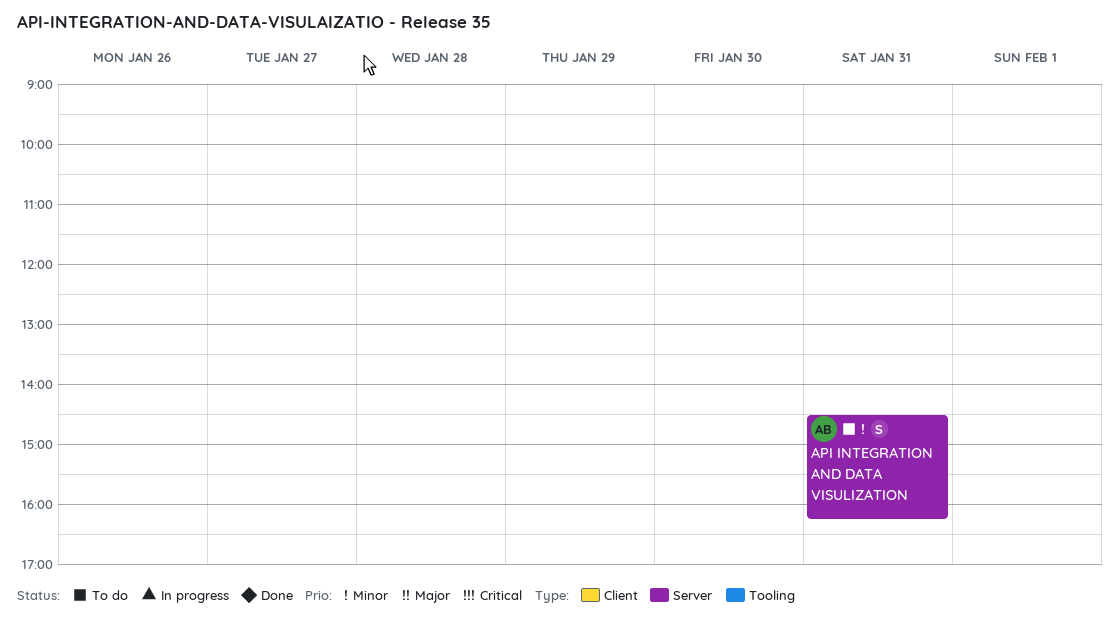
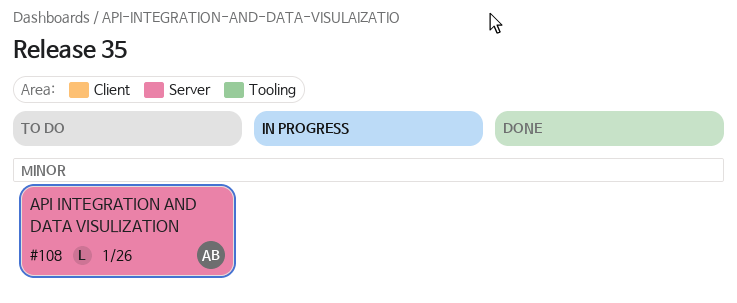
API INTEGRATION AND DATA VISULIZATION, estimate: S -> L
API INTEGRATION AND DATA VISULIZATION, day: Jan 31 -> Jan 26

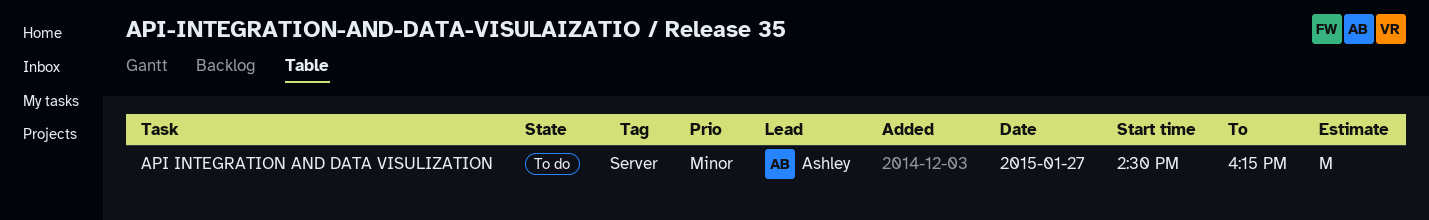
API INTEGRATION AND DATA VISULIZATION, estimate: L -> M
API INTEGRATION AND DATA VISULIZATION, day: Jan 26 -> Jan 27

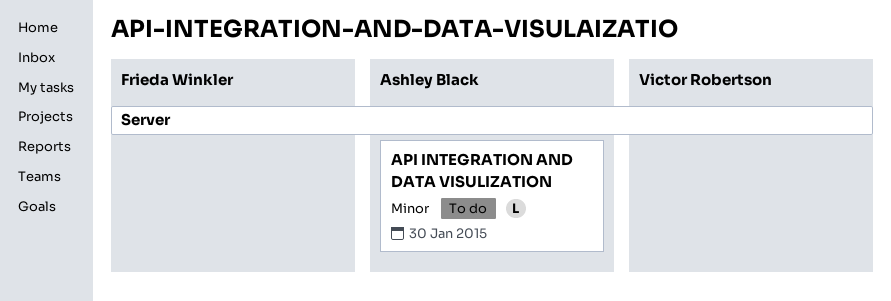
API INTEGRATION AND DATA VISULIZATION, estimate: M -> L
API INTEGRATION AND DATA VISULIZATION, day: Jan 27 -> Jan 30

